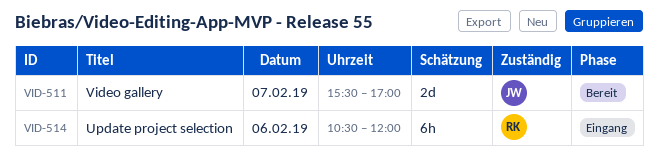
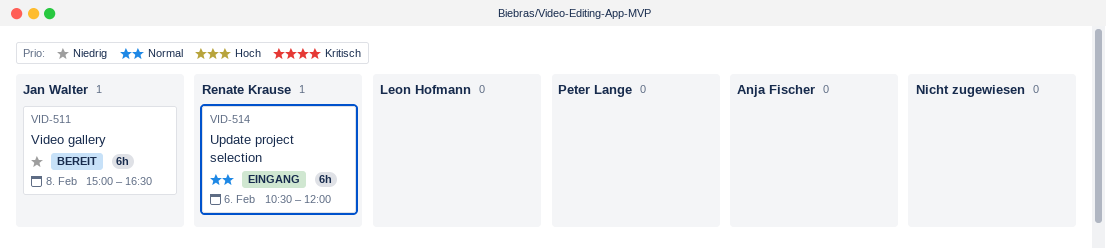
VID-511, estimate: 2d -> 6h
VID-511, day: Feb 7 -> Feb 8
VID-511, begins: 15:30 -> 15:00
VID-511, ends: 17:00 -> 16:30

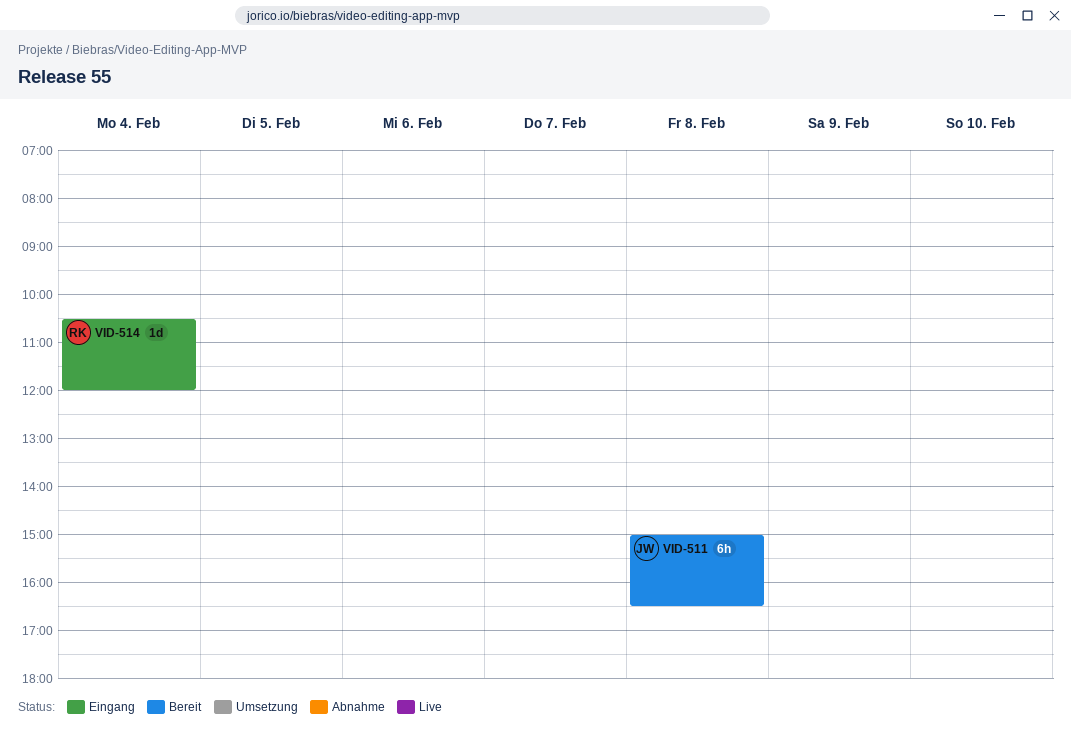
VID-514, estimate: 6h -> 1d
VID-514, day: Feb 6 -> Feb 4

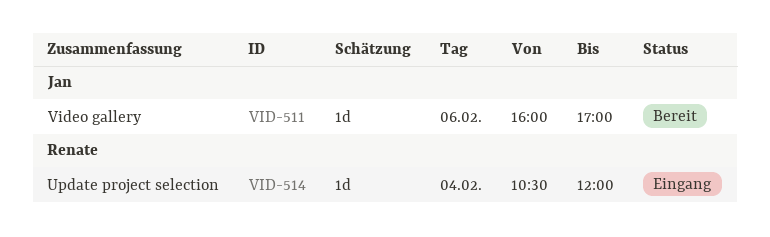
VID-511, estimate: 6h -> 1d
VID-511, day: Feb 8 -> Feb 6
VID-511, begins: 15:00 -> 16:00
VID-511, ends: 16:30 -> 17:00

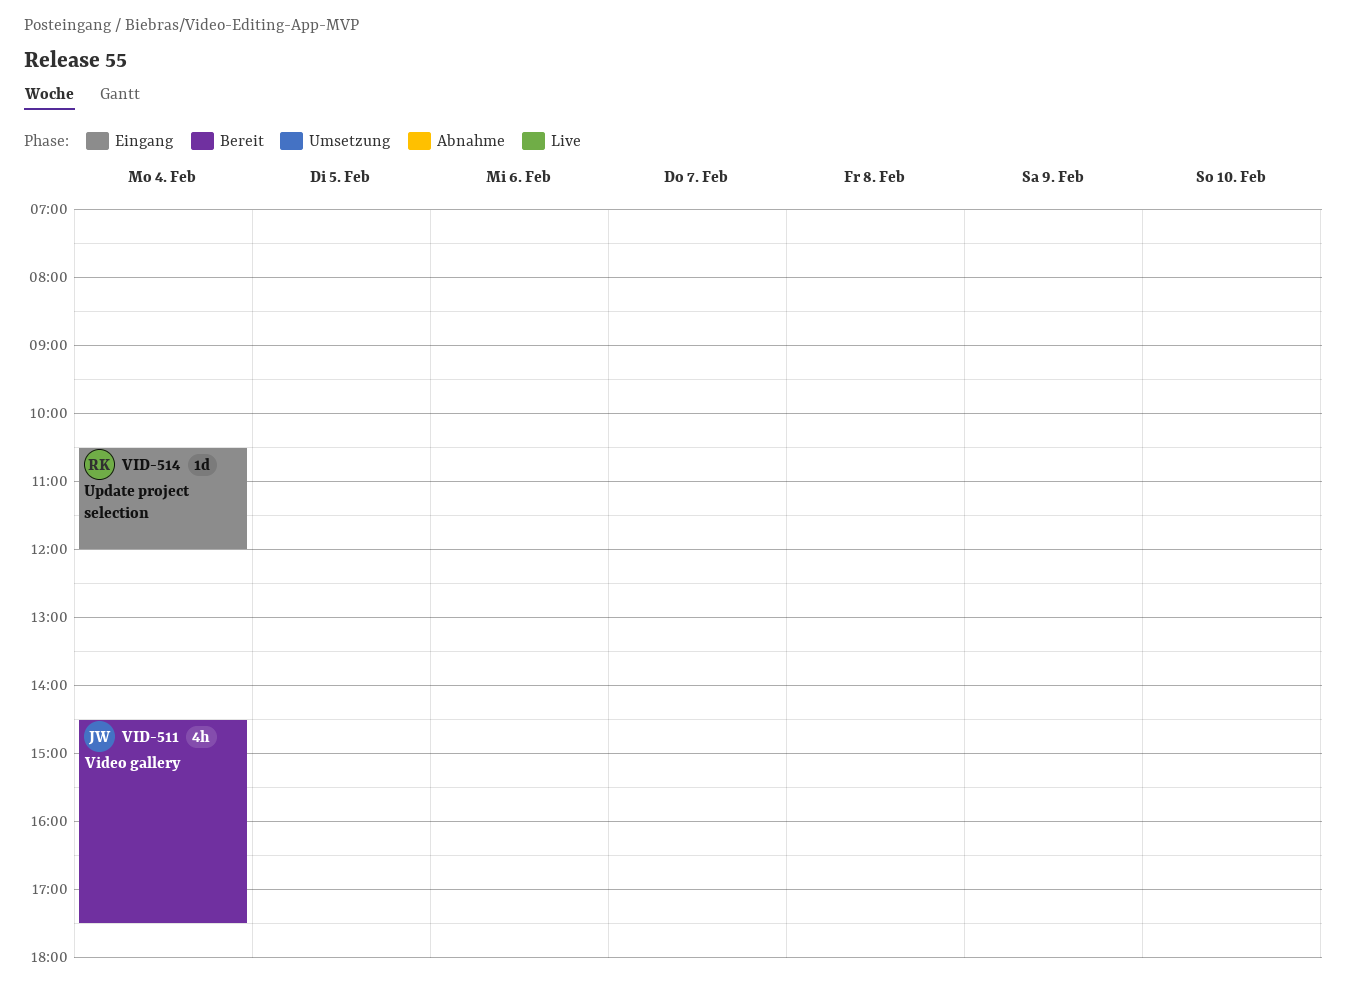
VID-511, estimate: 1d -> 4h
VID-511, day: Feb 6 -> Feb 4
VID-511, begins: 16:00 -> 14:30
VID-511, ends: 17:00 -> 17:30

